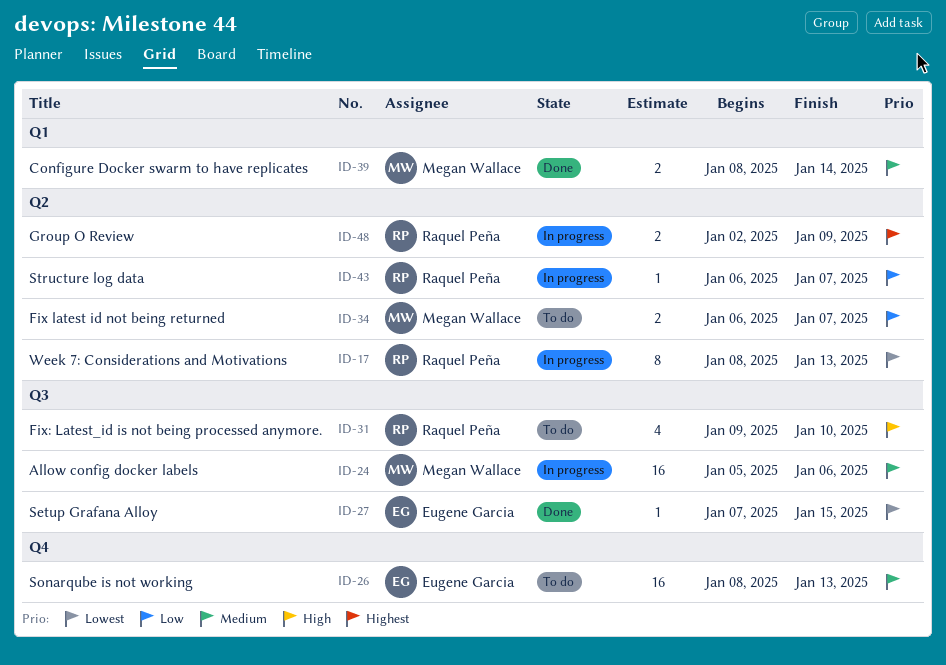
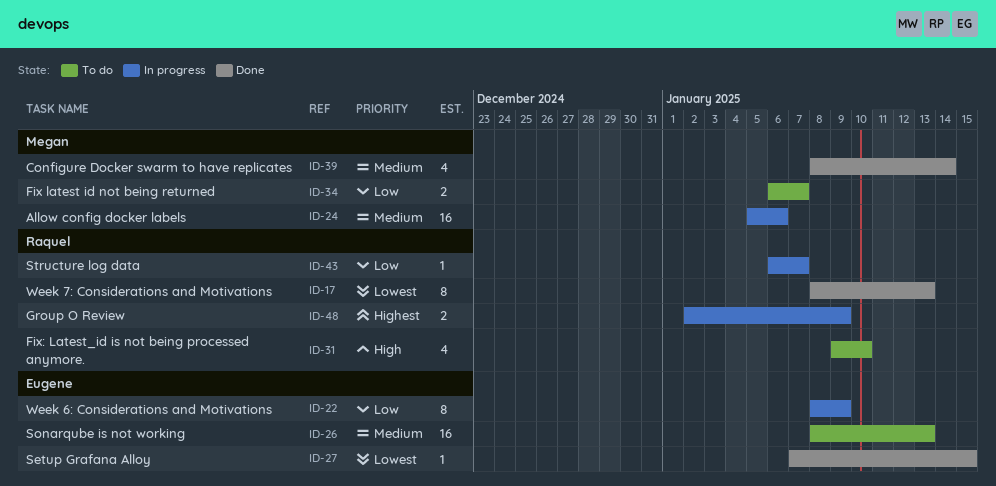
ID-17, status: In progress -> Done
ID-22: none -> present
ID-39, estimate: 2 -> 4

